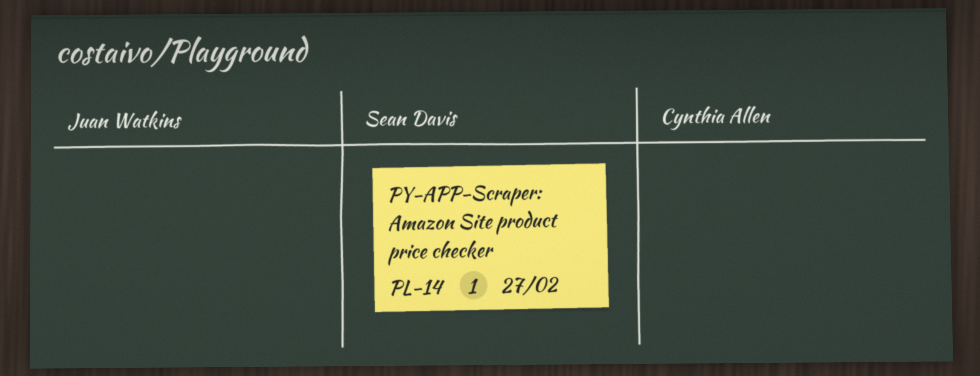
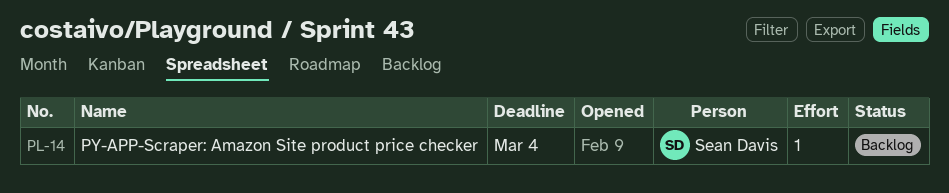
PL-14, due: Feb 27 -> Mar 4

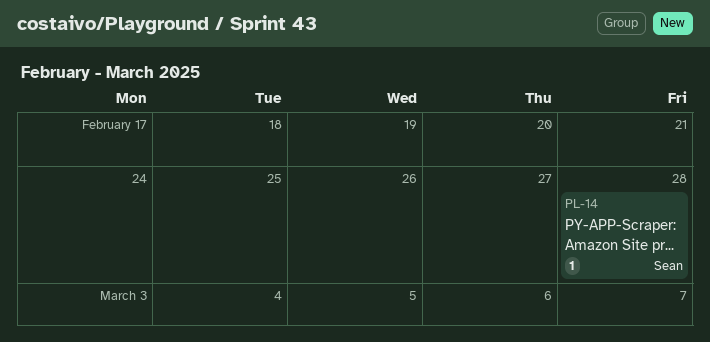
PL-14, due: Mar 4 -> Feb 28

